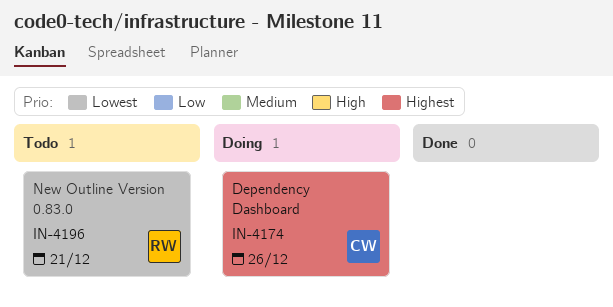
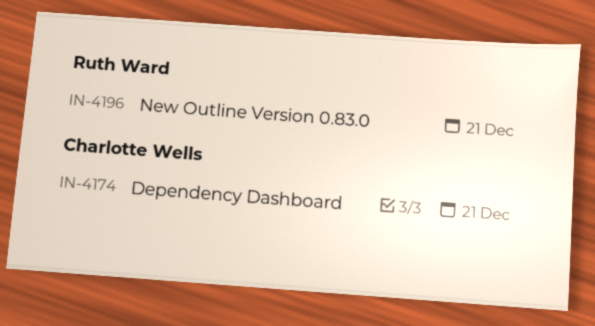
IN-4174, due: Dec 26 -> Dec 21

